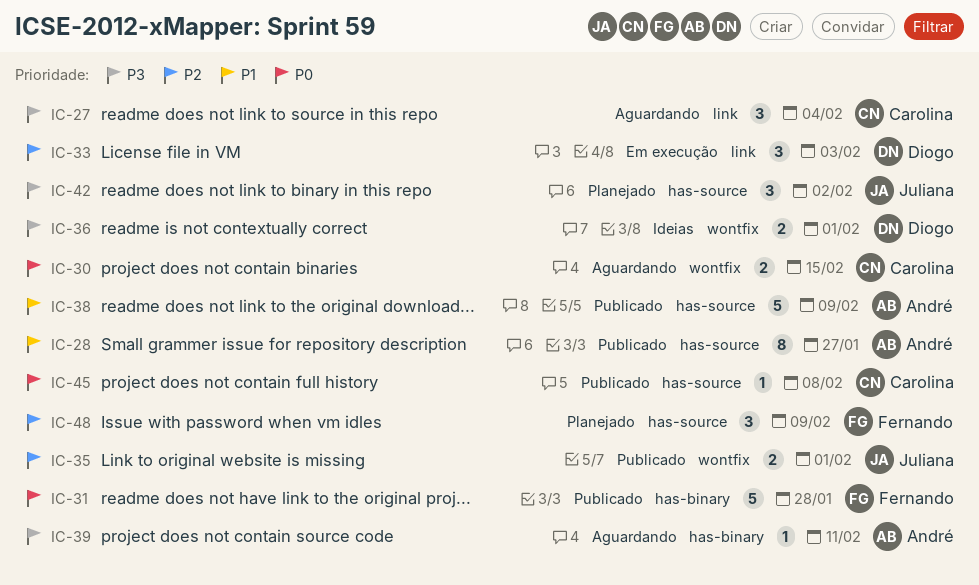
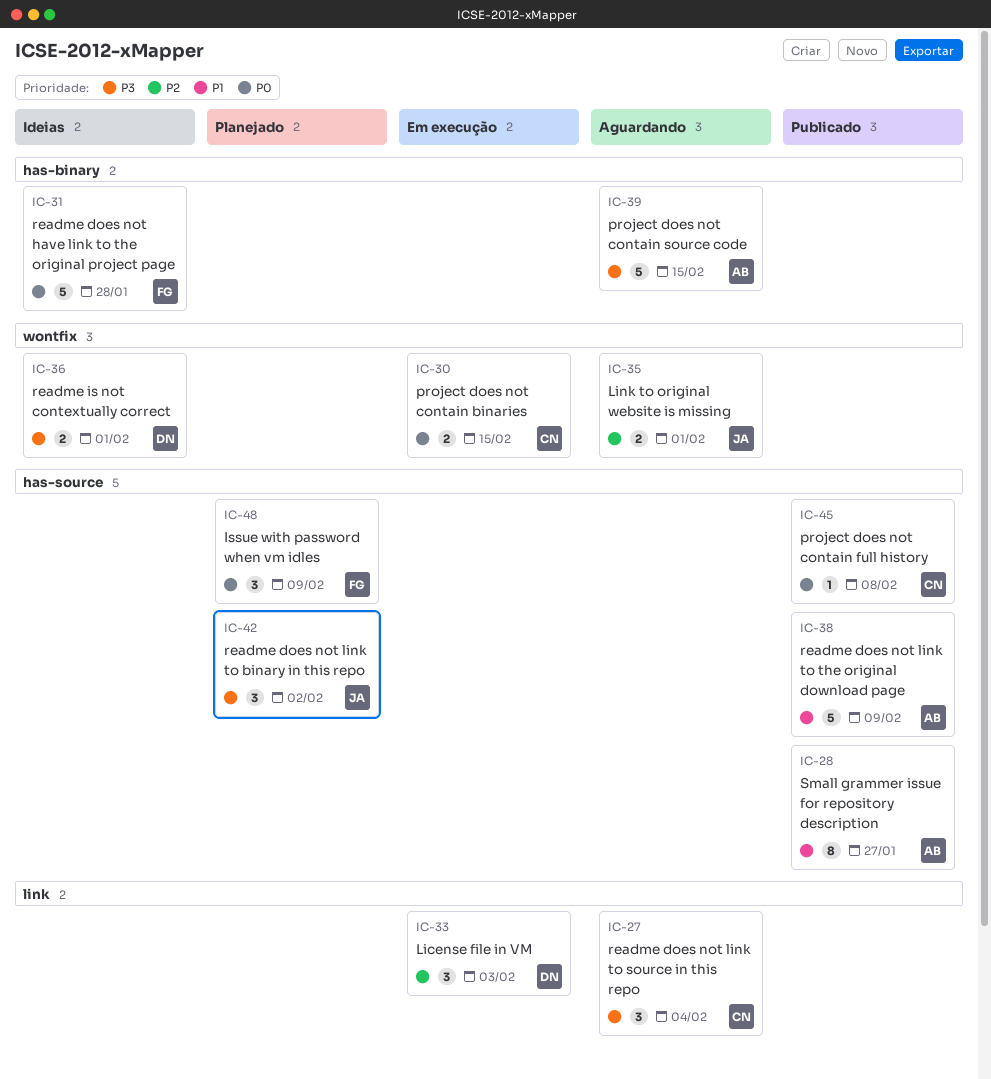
IC-30, status: Aguardando -> Em execução
IC-31, status: Publicado -> Ideias
IC-35, status: Publicado -> Aguardando
IC-39, estimate: 1 -> 5
IC-39, due: Feb 11 -> Feb 15
IC-48, priority: P2 -> P0

